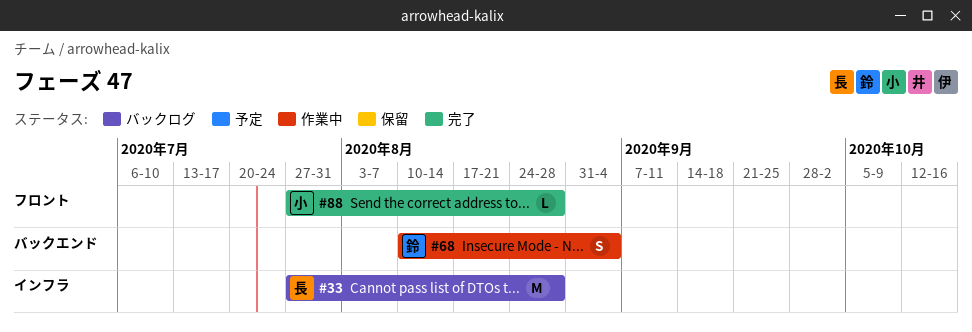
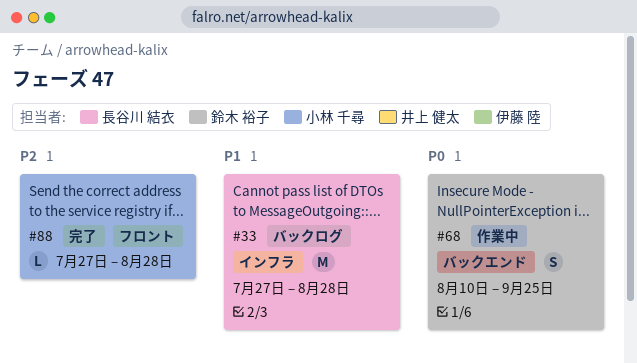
#68, due: Sep 4 -> Sep 25

